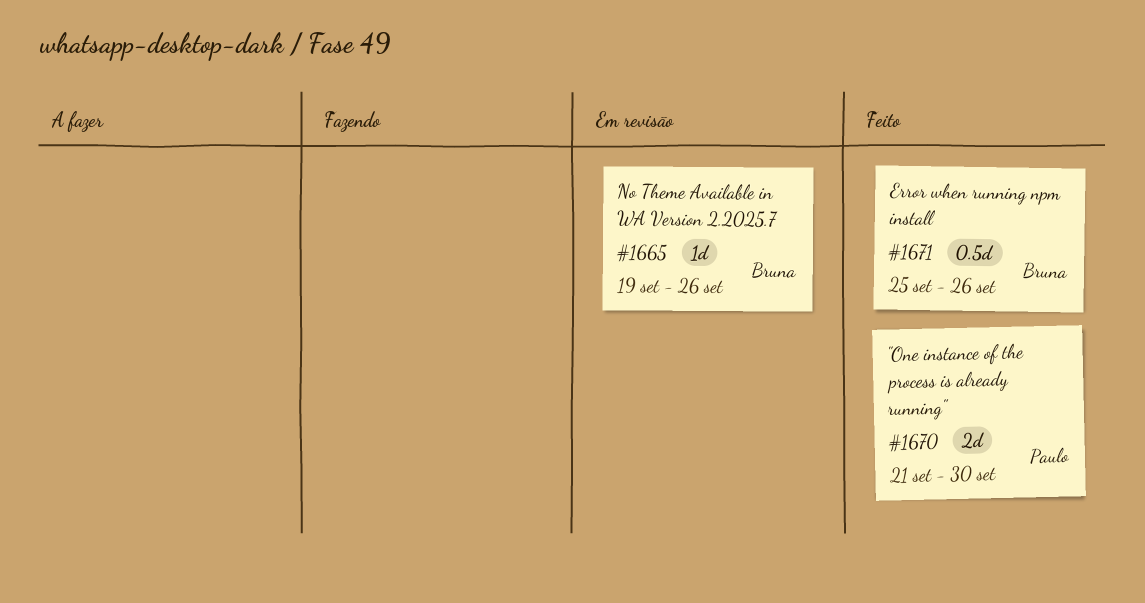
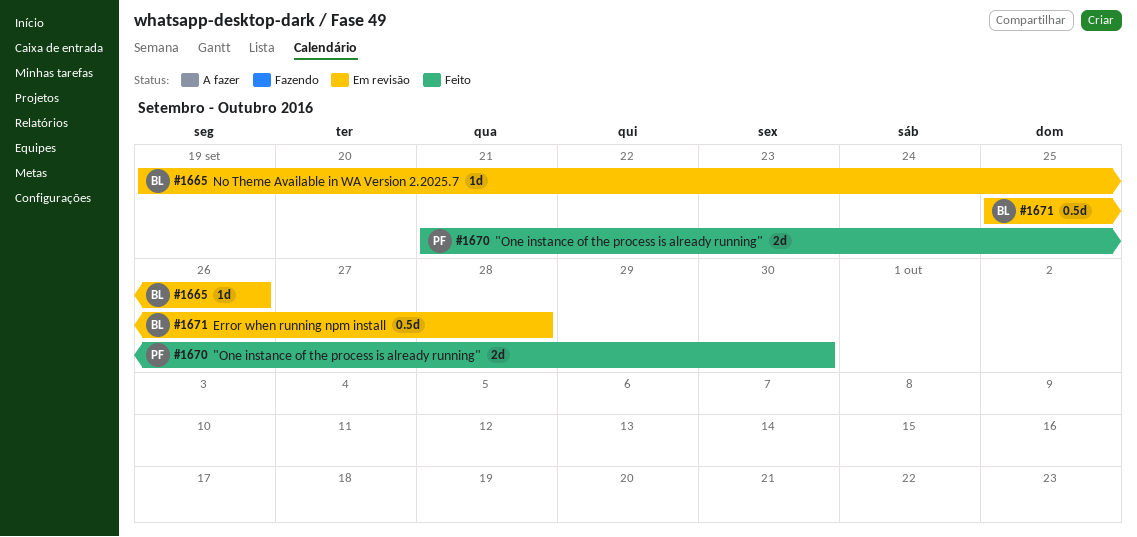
#1671, status: Feito -> Em revisão
#1671, due: Sep 26 -> Sep 28

